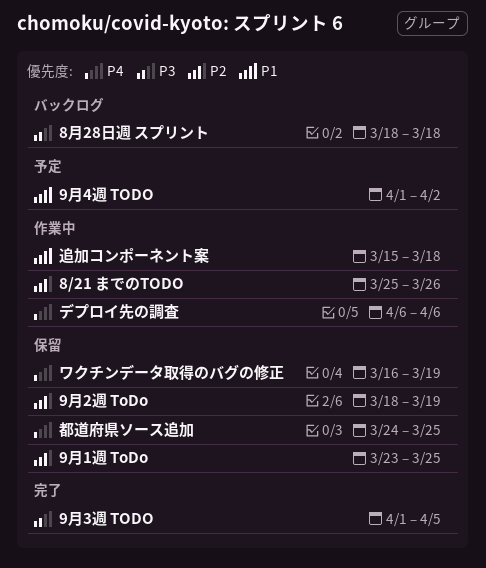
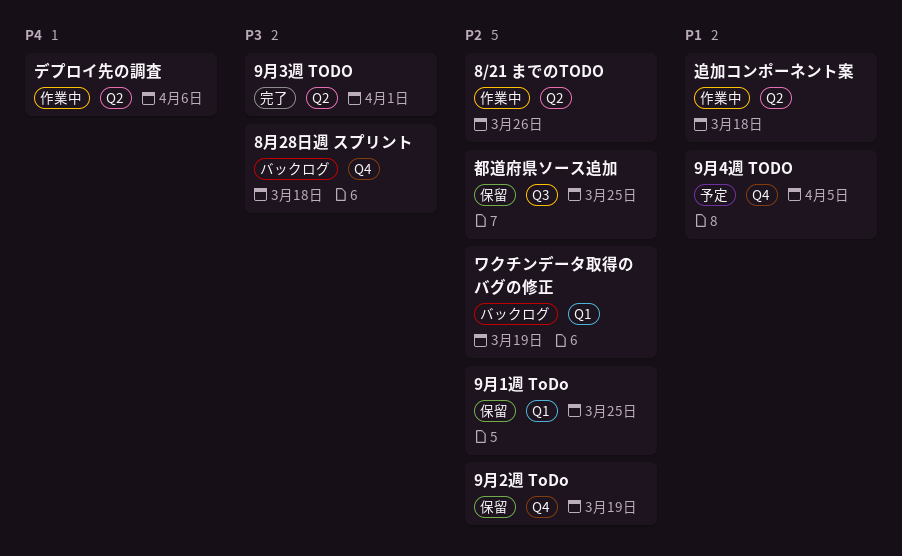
9月3週 TODO, due: Apr 5 -> Apr 1
9月4週 TODO, due: Apr 2 -> Apr 5
ワクチンデータ取得のバグの修正, status: 保留 -> バックログ
ワクチンデータ取得のバグの修正, priority: P4 -> P2
都道府県ソース追加, priority: P4 -> P2

